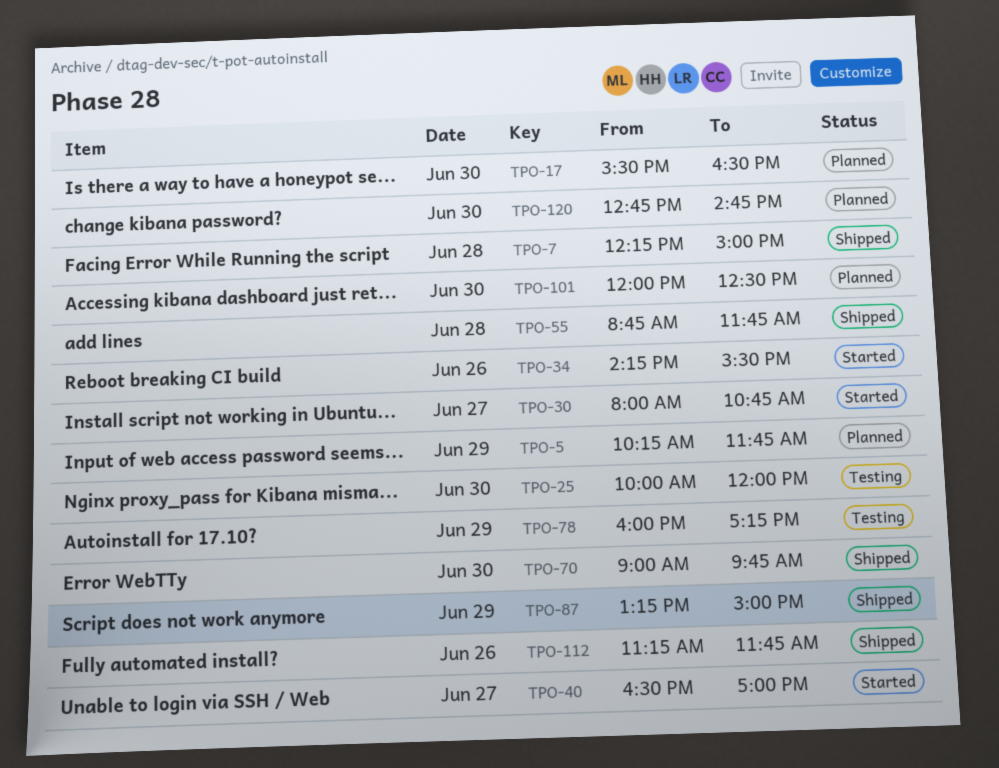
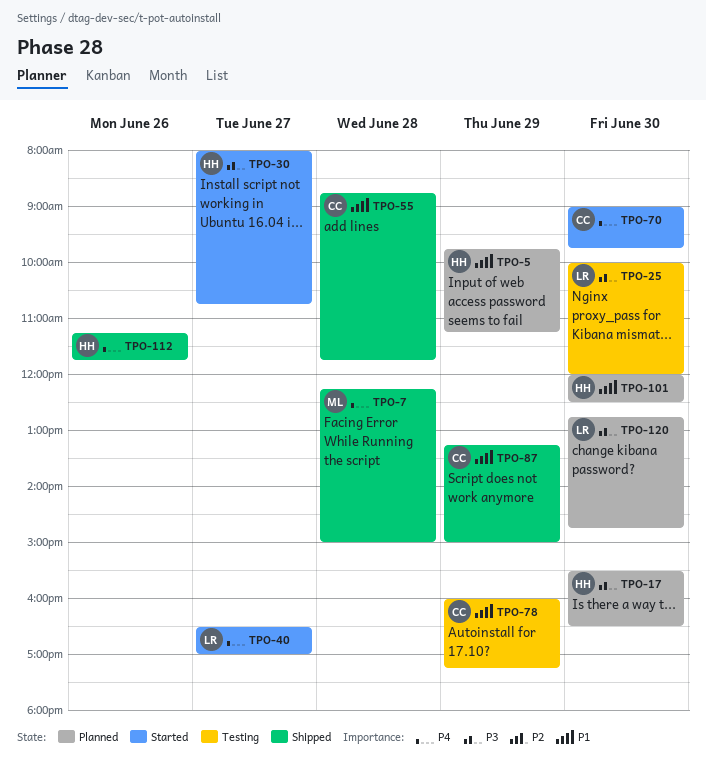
TPO-5, begins: 10:15 -> 09:45
TPO-5, ends: 11:45 -> 11:15
TPO-34: present -> none
TPO-70, status: Shipped -> Started

